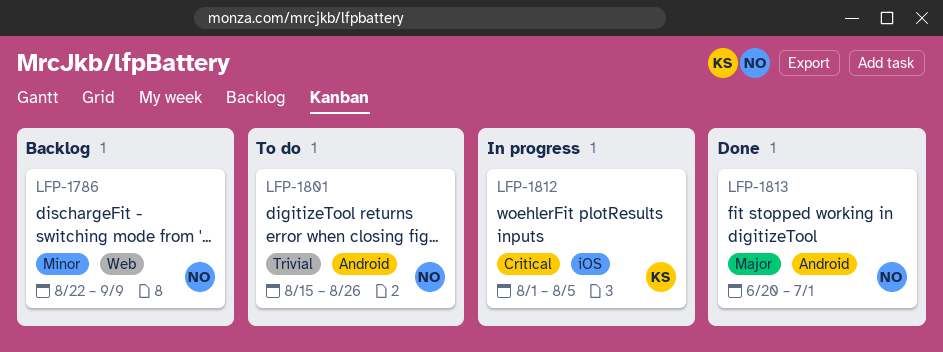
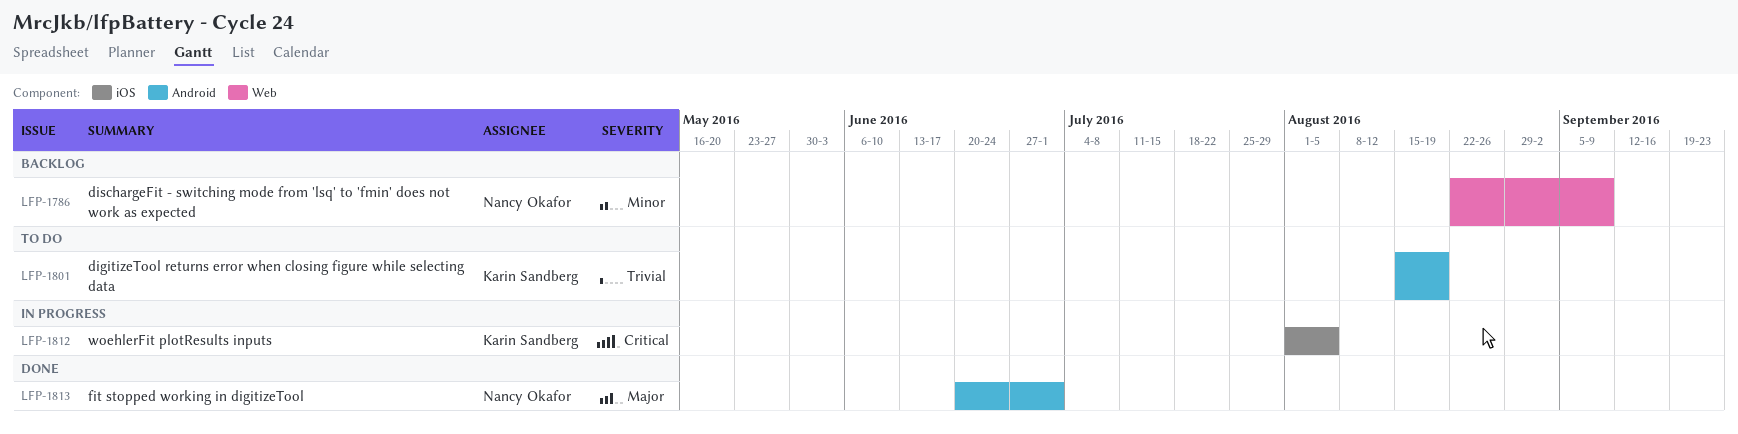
LFP-1801, owner: Nancy Okafor -> Karin Sandberg
LFP-1801, due: Aug 26 -> Aug 19

